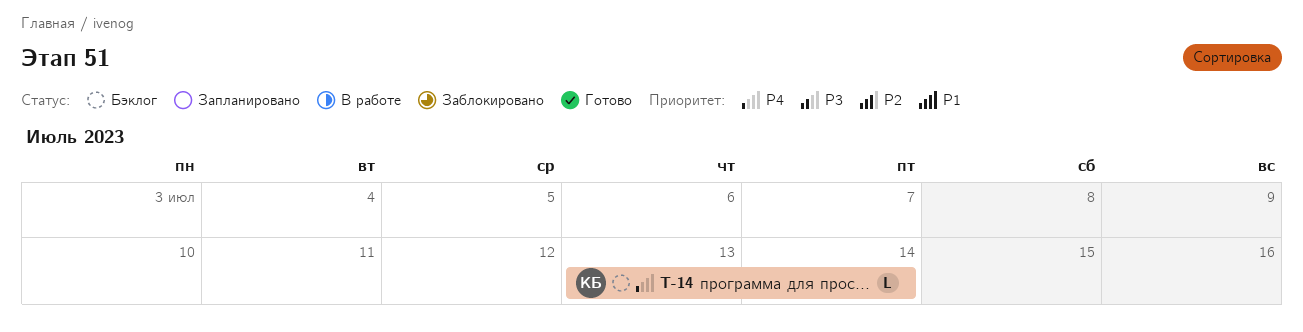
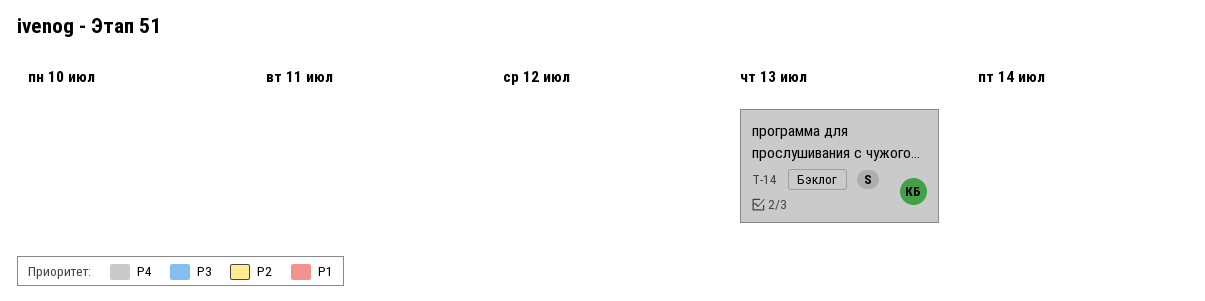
T-14, estimate: L -> S
T-14, due: Jul 14 -> Jul 13

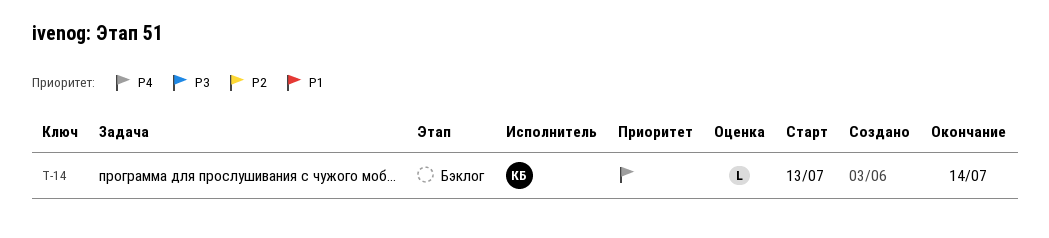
T-14, estimate: S -> L
T-14, due: Jul 13 -> Jul 14

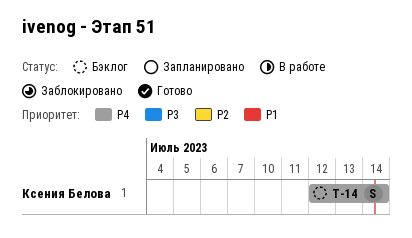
T-14, estimate: L -> S
T-14, start: Jul 13 -> Jul 12

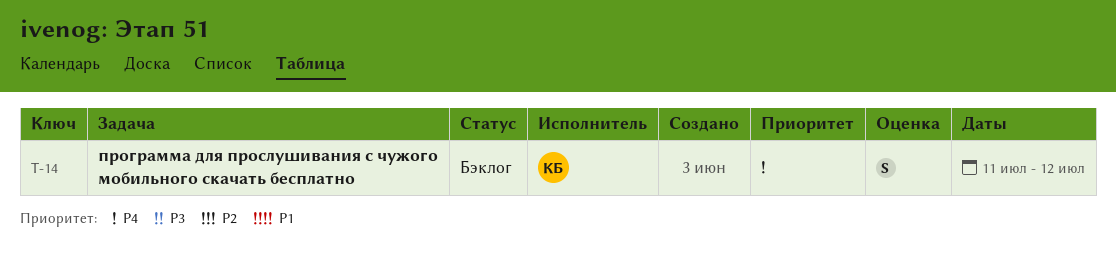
T-14, start: Jul 12 -> Jul 11
T-14, due: Jul 14 -> Jul 12

